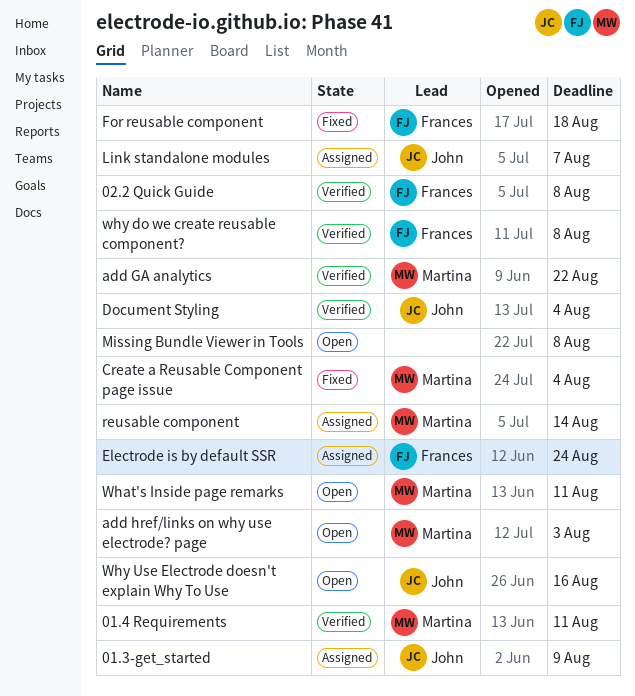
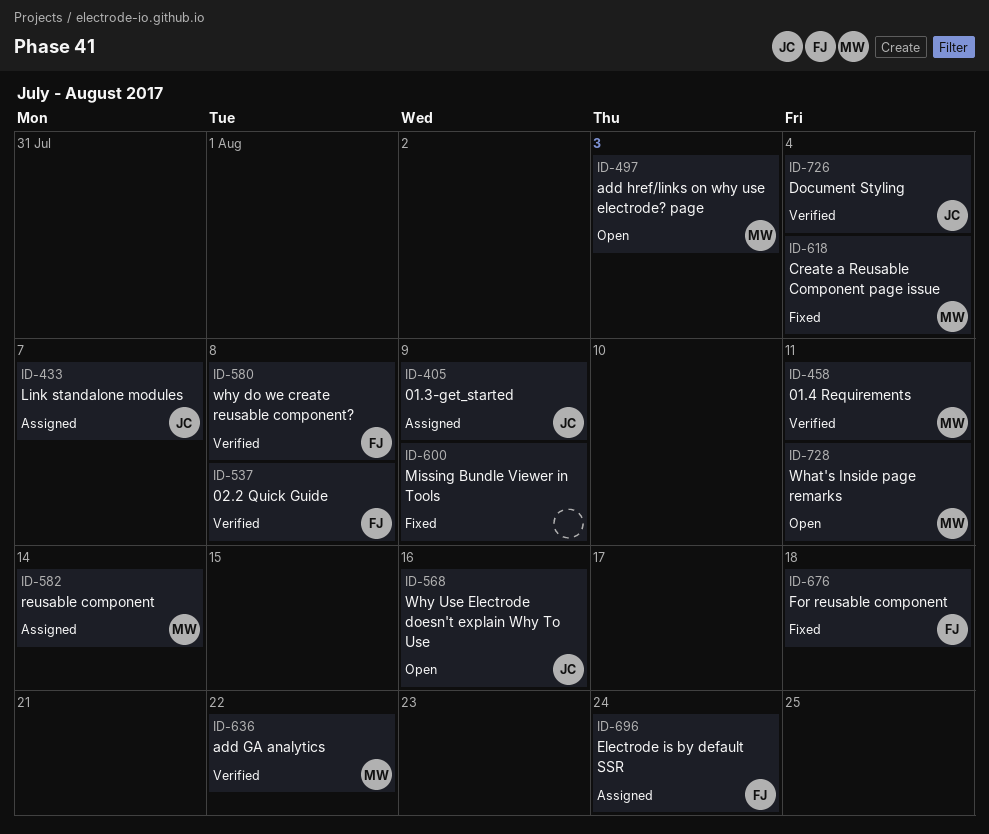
Missing Bundle Viewer in Tools, status: Open -> Fixed
Missing Bundle Viewer in Tools, due: Aug 8 -> Aug 9

